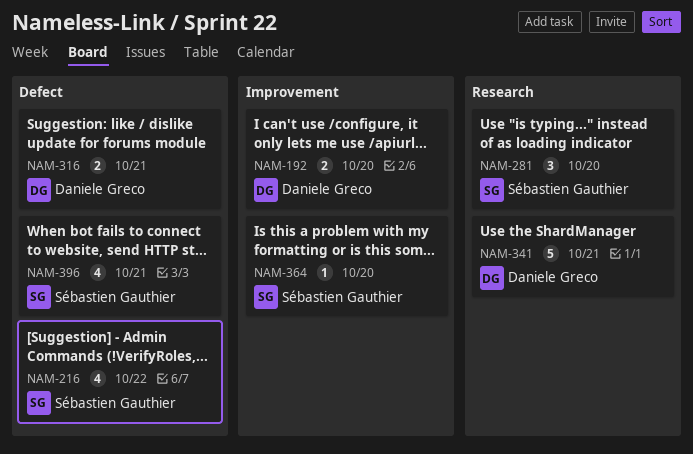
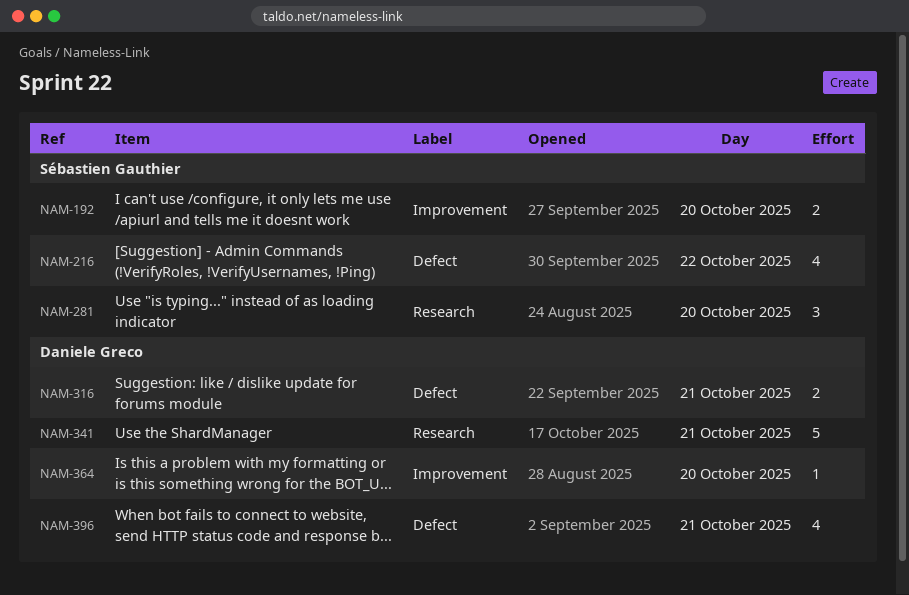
NAM-192, owner: Daniele Greco -> Sébastien Gauthier
NAM-364, owner: Sébastien Gauthier -> Daniele Greco
NAM-396, owner: Sébastien Gauthier -> Daniele Greco

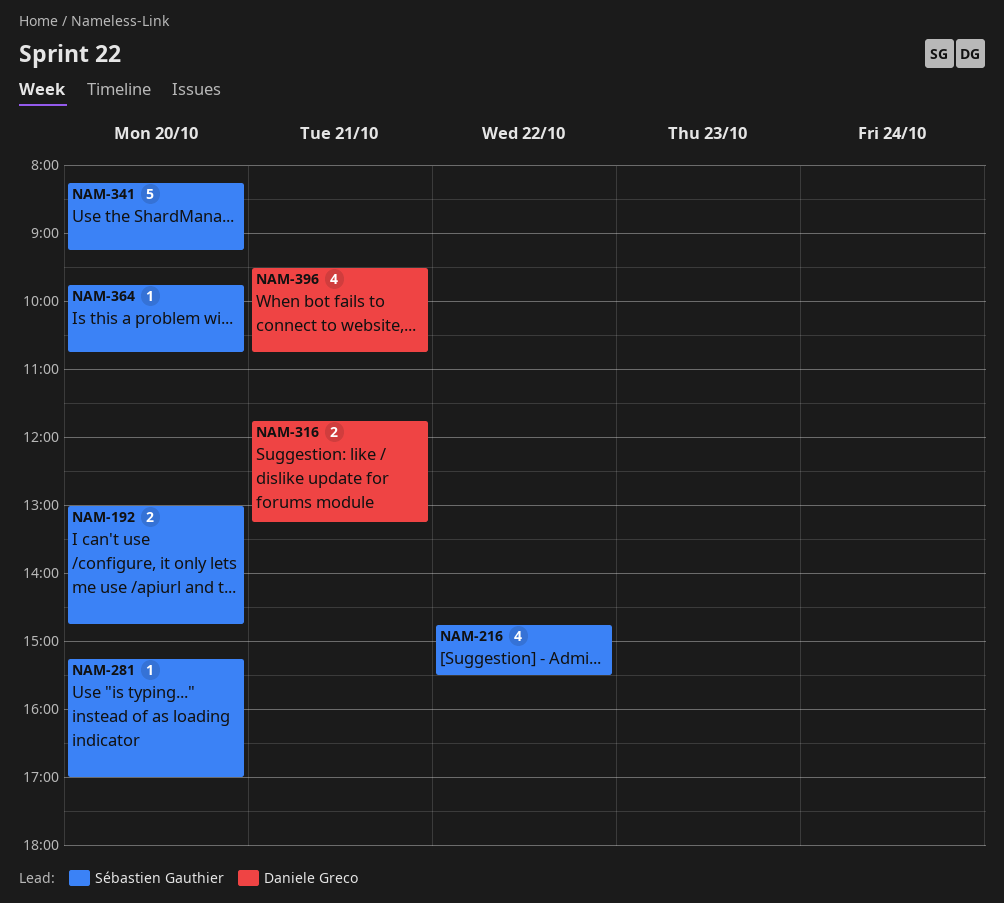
NAM-281, estimate: 3 -> 1
NAM-341, owner: Daniele Greco -> Sébastien Gauthier
NAM-341, day: Oct 21 -> Oct 20
NAM-364, owner: Daniele Greco -> Sébastien Gauthier

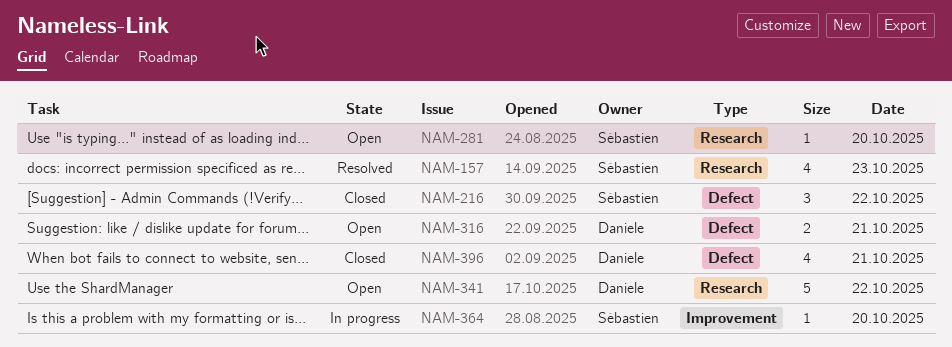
NAM-157: none -> present
NAM-192: present -> none
NAM-216, estimate: 4 -> 3
NAM-341, owner: Sébastien Gauthier -> Daniele Greco
NAM-341, day: Oct 20 -> Oct 22

